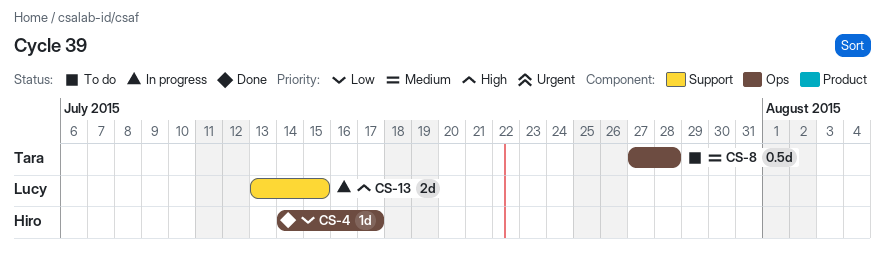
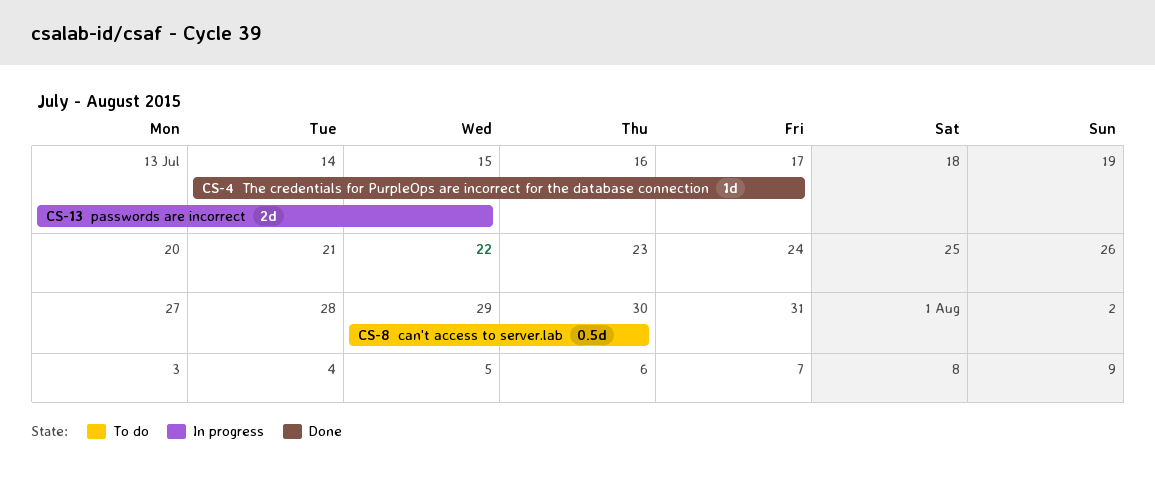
CS-8, start: Jul 27 -> Jul 29
CS-8, due: Jul 28 -> Jul 30

